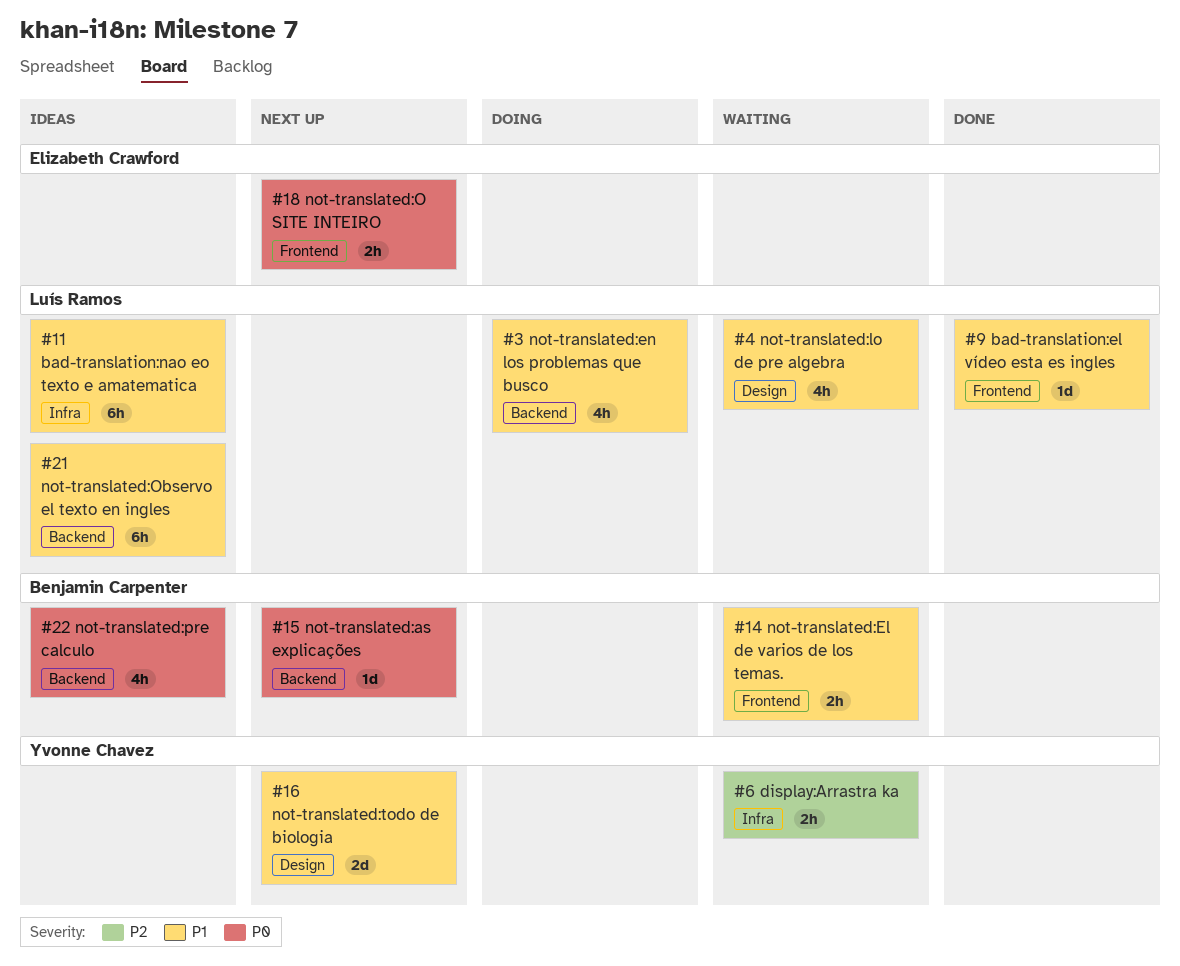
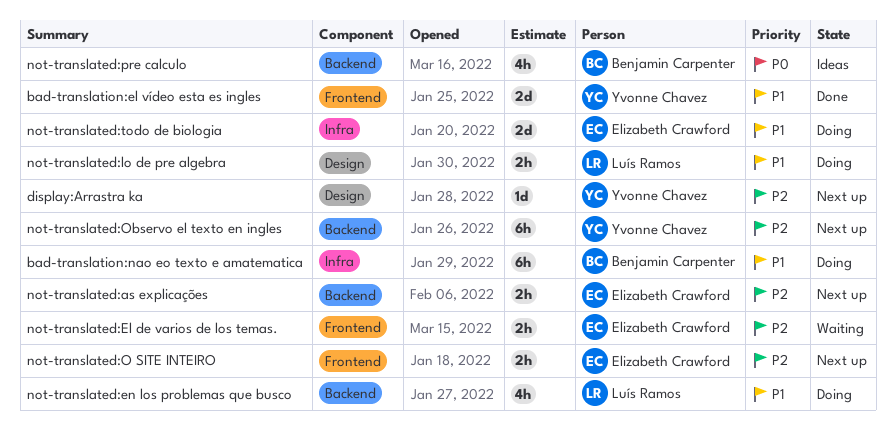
bad-translation:el vídeo esta es ingles, owner: Luís Ramos -> Yvonne Chavez
bad-translation:el vídeo esta es ingles, estimate: 1d -> 2d
bad-translation:nao eo texto e amatematica, status: Ideas -> Doing
bad-translation:nao eo texto e amatematica, owner: Luís Ramos -> Benjamin Carpenter
display:Arrastra ka, status: Waiting -> Next up
display:Arrastra ka, label: Infra -> Design
display:Arrastra ka, estimate: 2h -> 1d
not-translated:as explicações, owner: Benjamin Carpenter -> Elizabeth Crawford
not-translated:as explicações, priority: P0 -> P2
not-translated:as explicações, estimate: 1d -> 2h
not-translated:El de varios de los temas., owner: Benjamin Carpenter -> Elizabeth Crawford
not-translated:El de varios de los temas., priority: P1 -> P2
not-translated:lo de pre algebra, status: Waiting -> Doing
not-translated:lo de pre algebra, estimate: 4h -> 2h
not-translated:O SITE INTEIRO, priority: P0 -> P2
not-translated:Observo el texto en ingles, status: Ideas -> Next up
not-translated:Observo el texto en ingles, owner: Luís Ramos -> Yvonne Chavez
not-translated:Observo el texto en ingles, priority: P1 -> P2
not-translated:todo de biologia, status: Next up -> Doing
not-translated:todo de biologia, owner: Yvonne Chavez -> Elizabeth Crawford
not-translated:todo de biologia, label: Design -> Infra

